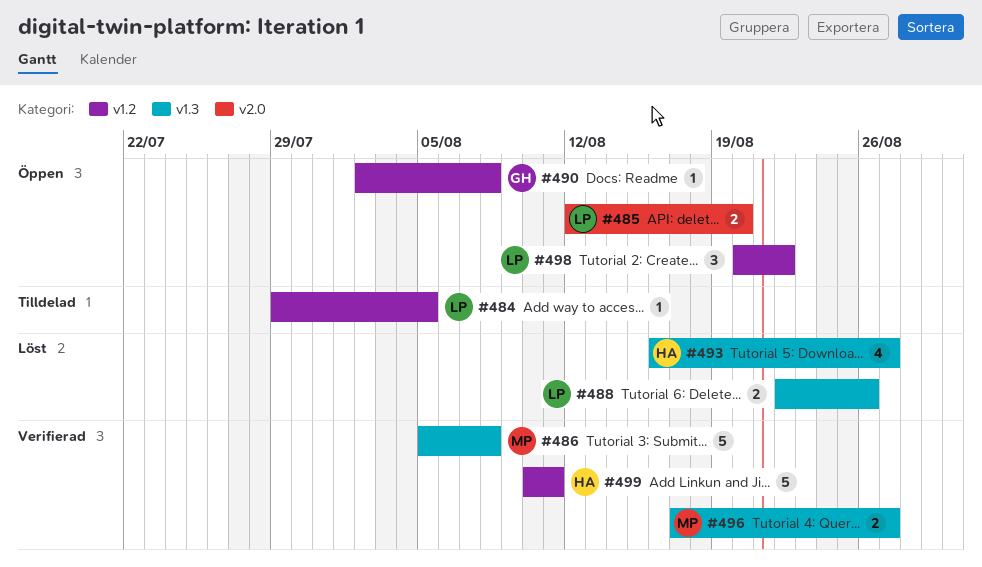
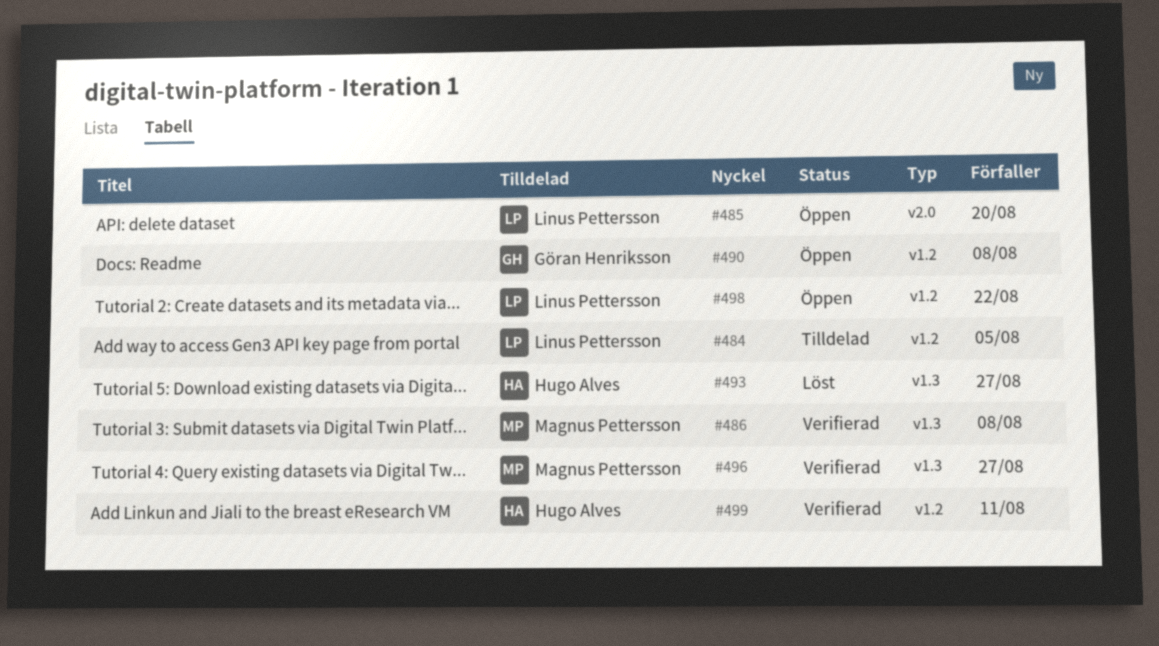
#488: present -> none

